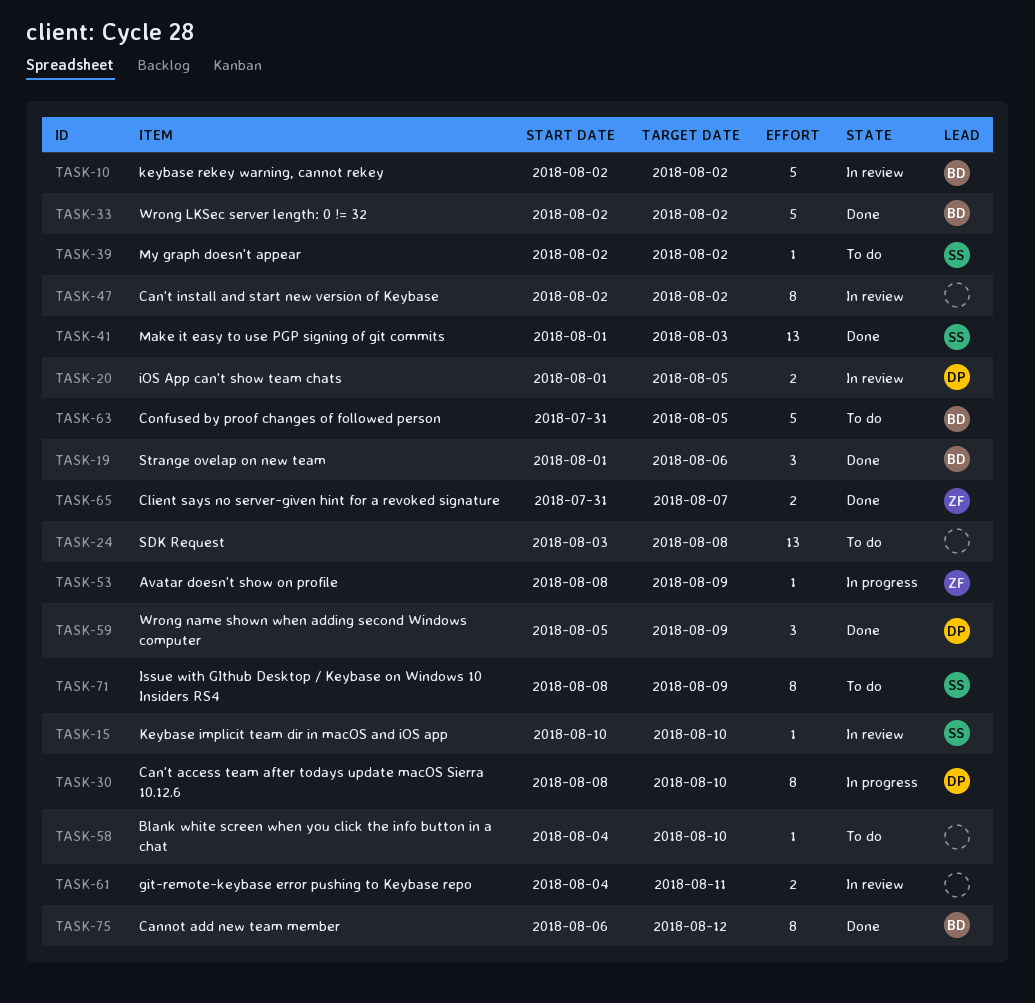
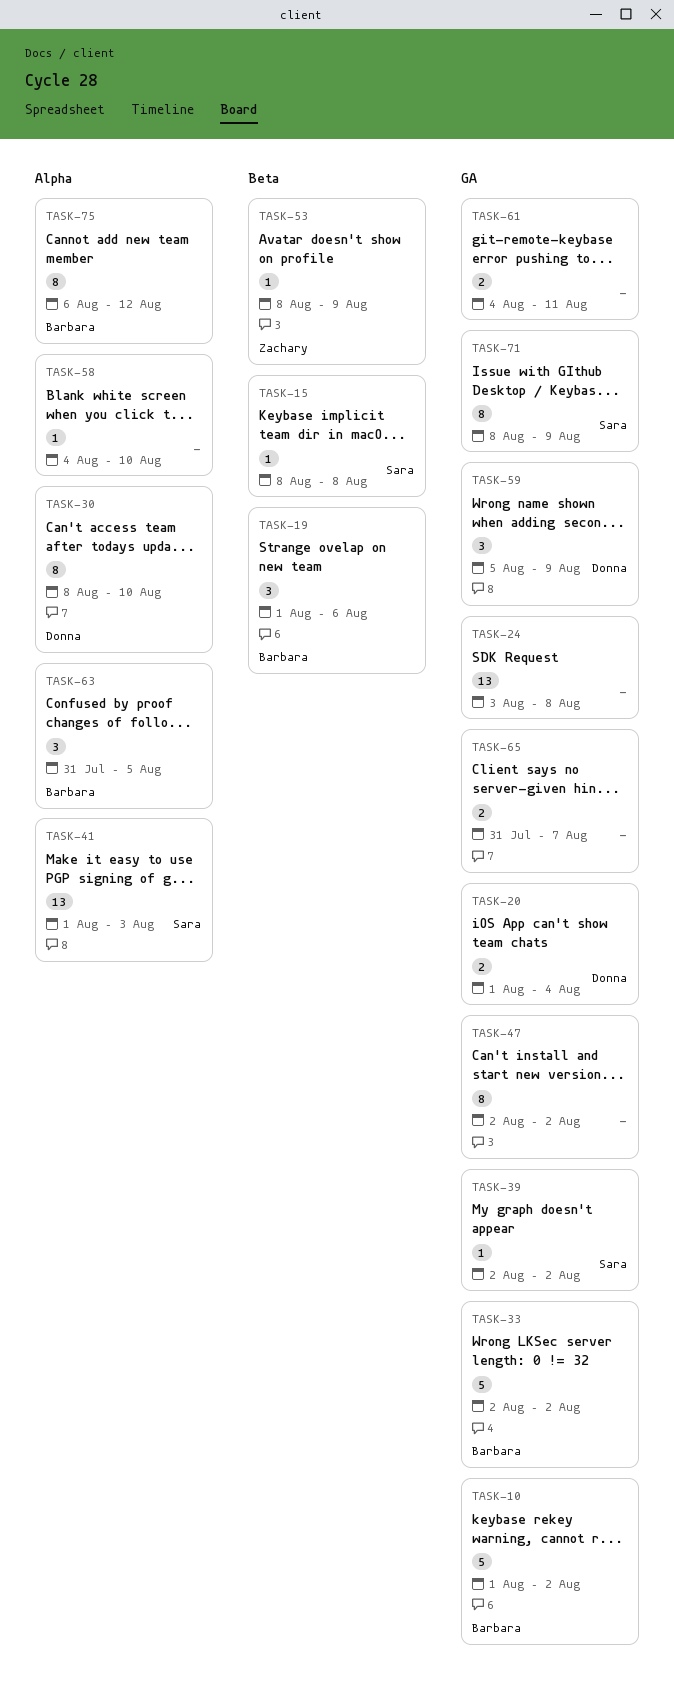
TASK-10, start: Aug 2 -> Aug 1
TASK-15, start: Aug 10 -> Aug 8
TASK-15, due: Aug 10 -> Aug 8
TASK-20, due: Aug 5 -> Aug 4
TASK-63, estimate: 5 -> 3
TASK-65, owner: Zachary -> none

